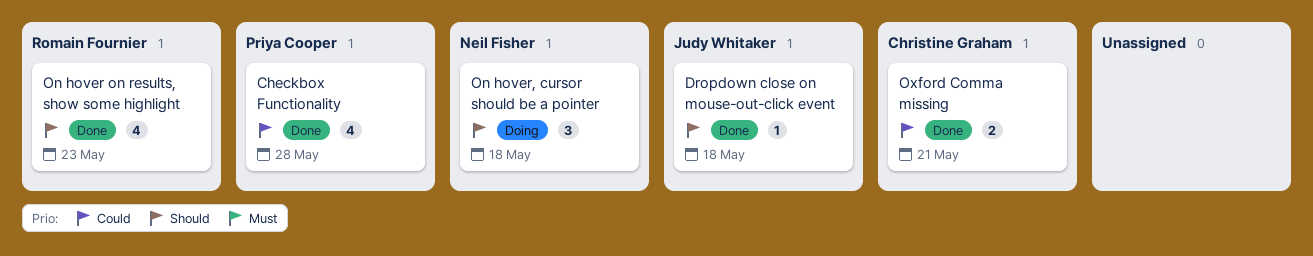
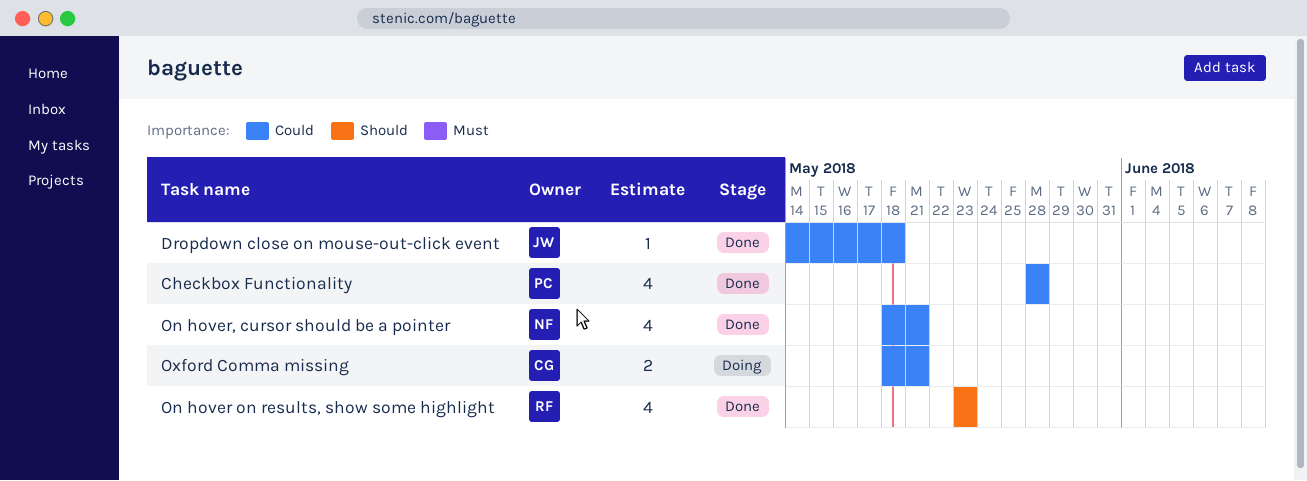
Dropdown close on mouse-out-click event, priority: Should -> Could
On hover, cursor should be a pointer, status: Doing -> Done
On hover, cursor should be a pointer, priority: Should -> Could
On hover, cursor should be a pointer, estimate: 3 -> 4
On hover, cursor should be a pointer, due: May 18 -> May 21
Oxford Comma missing, status: Done -> Doing

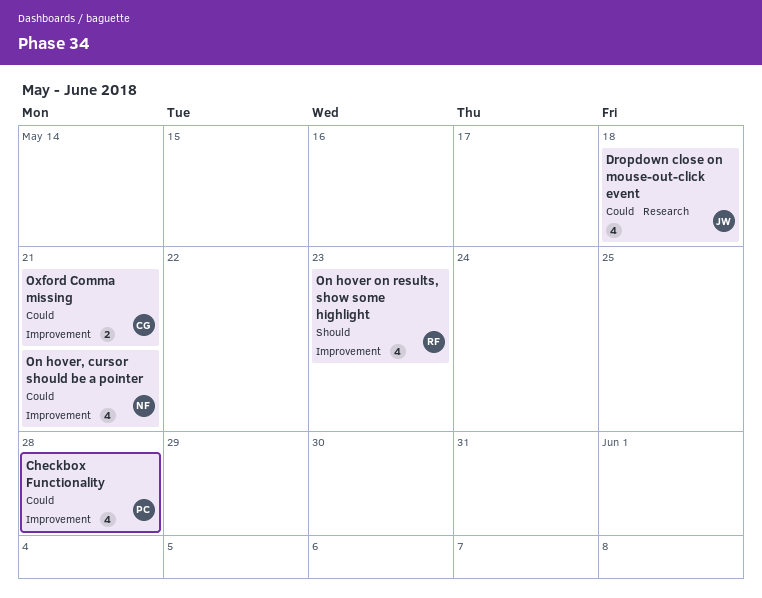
Dropdown close on mouse-out-click event, estimate: 1 -> 4

